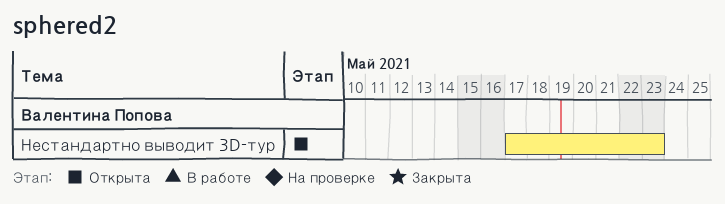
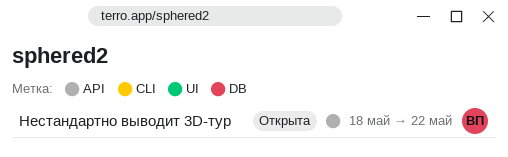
Нестандартно выводит 3D-тур, start: May 17 -> May 18
Нестандартно выводит 3D-тур, due: May 23 -> May 22

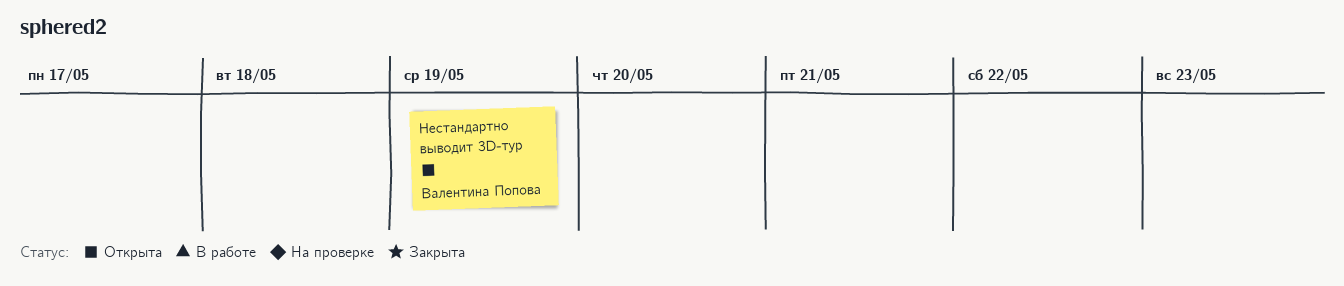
Нестандартно выводит 3D-тур, due: May 22 -> May 19

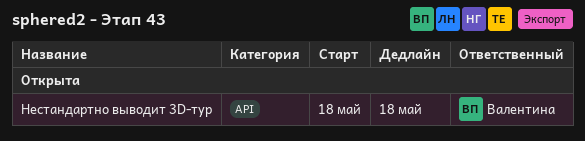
Нестандартно выводит 3D-тур, due: May 19 -> May 18

